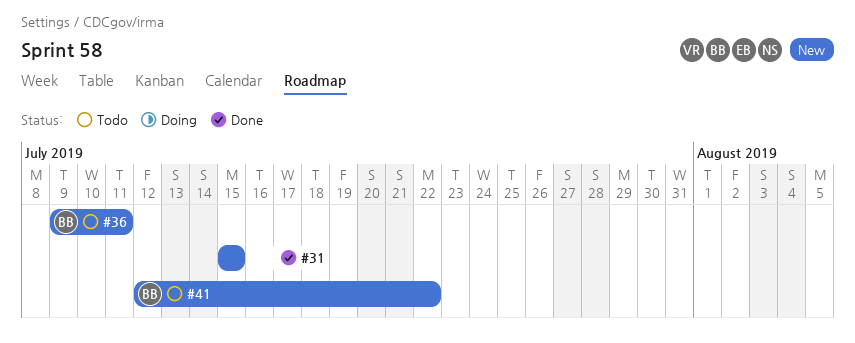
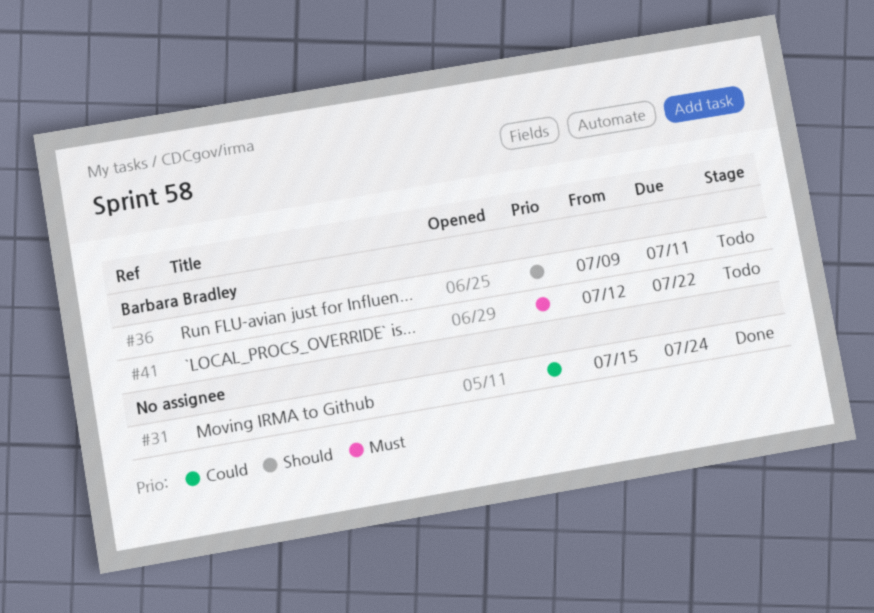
#31, due: Jul 15 -> Jul 24

